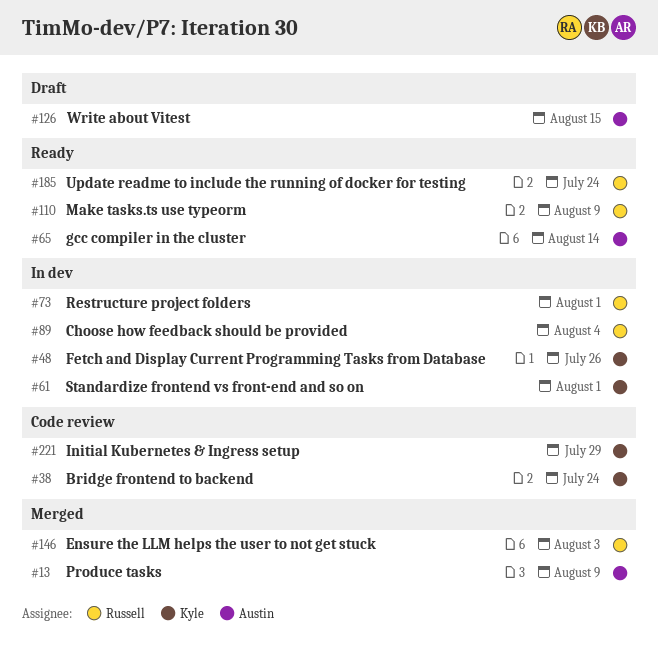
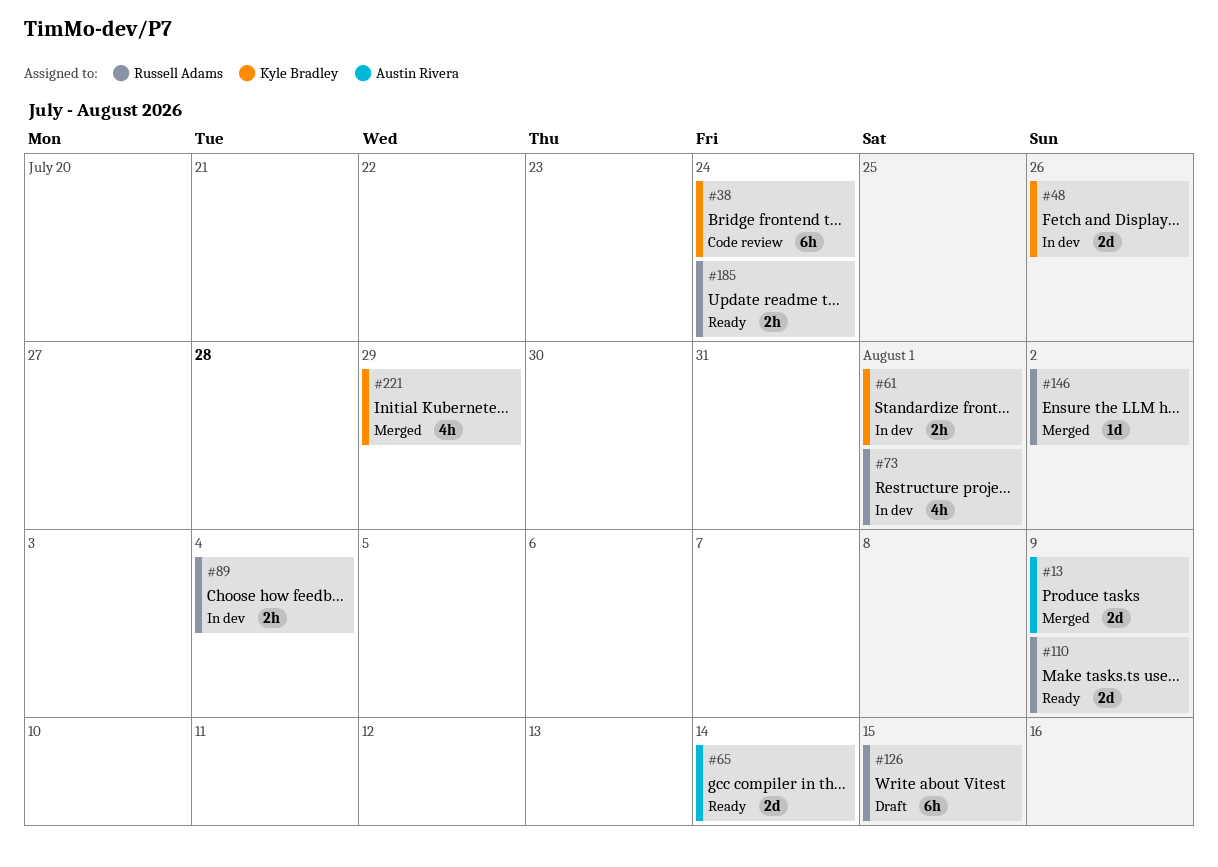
#126, owner: Austin Rivera -> Russell Adams
#146, due: Aug 3 -> Aug 2
#221, status: Code review -> Merged

